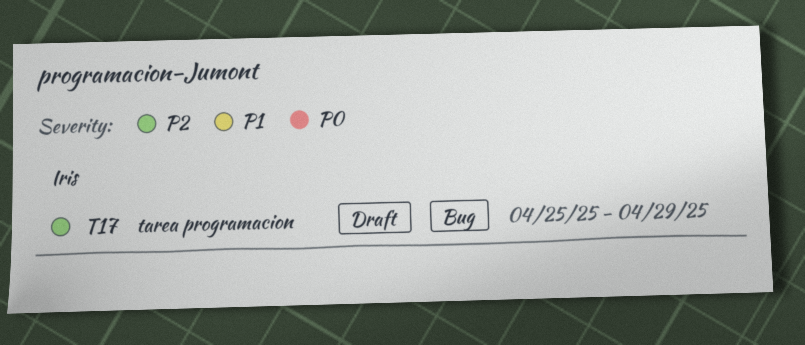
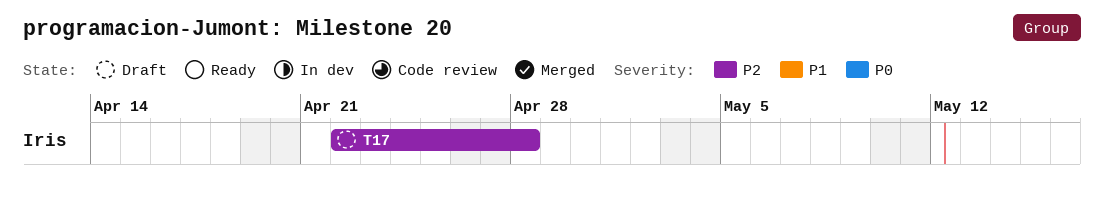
T17, start: Apr 25 -> Apr 22
T17, due: Apr 29 -> Apr 28

